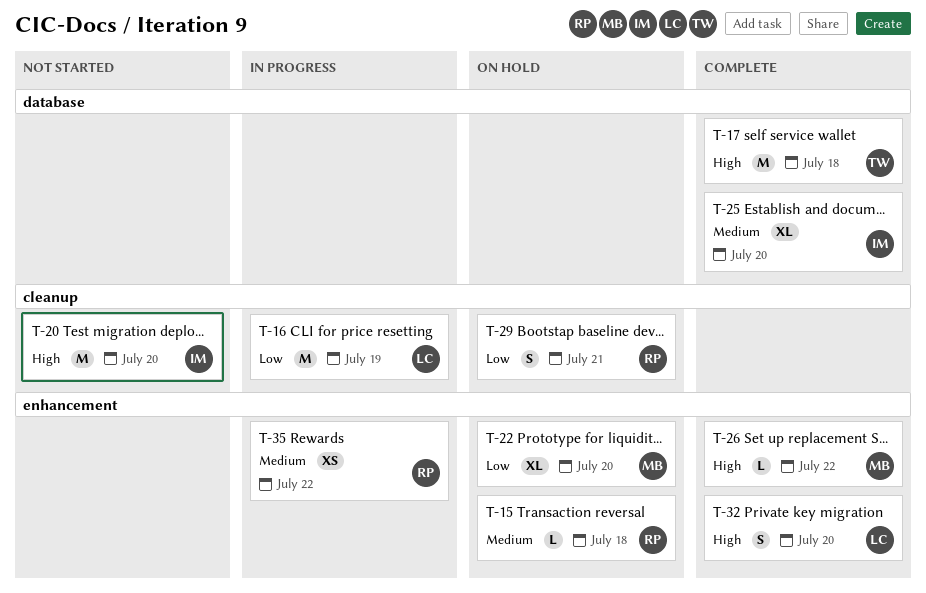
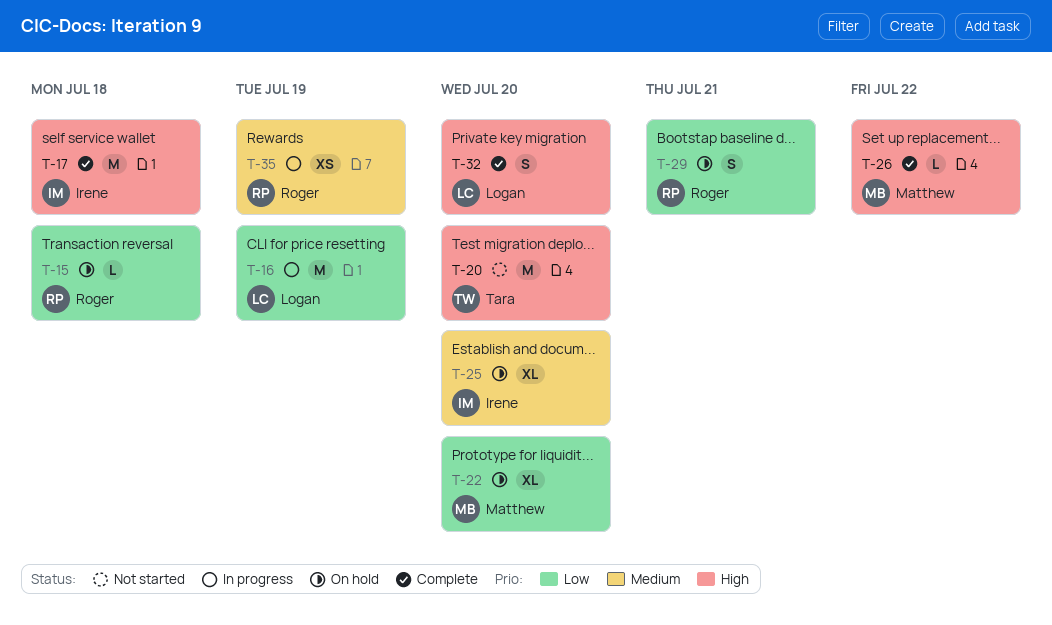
T-15, priority: Medium -> Low
T-17, owner: Tara -> Irene
T-20, owner: Irene -> Tara
T-25, status: Complete -> On hold
T-35, due: Jul 22 -> Jul 19

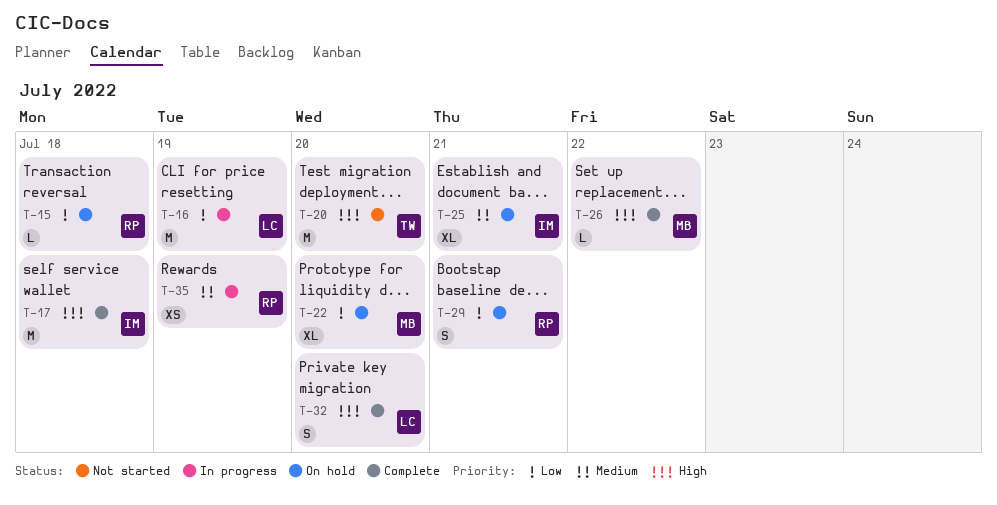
T-25, due: Jul 20 -> Jul 21

